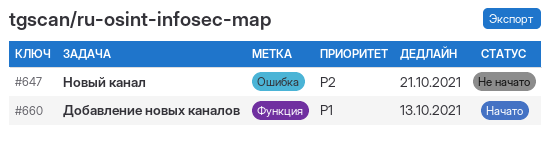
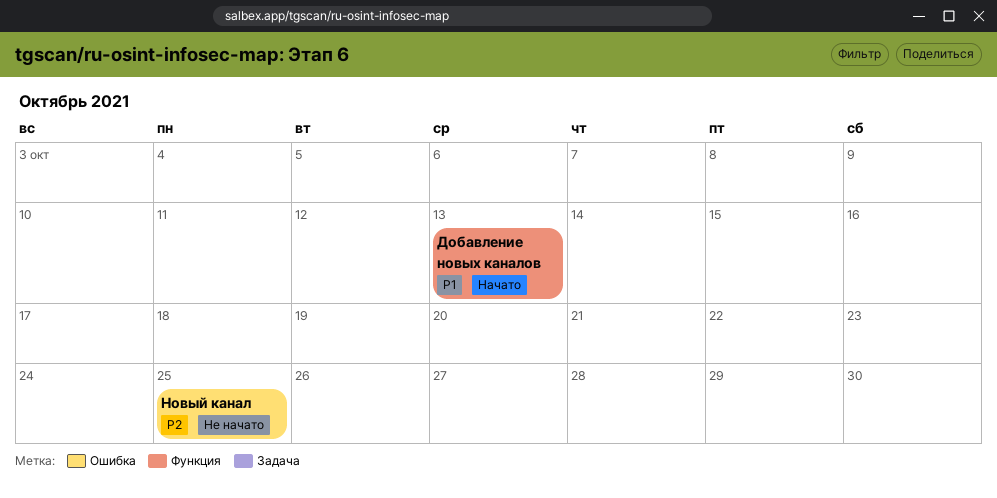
Новый канал, due: Oct 21 -> Oct 25

